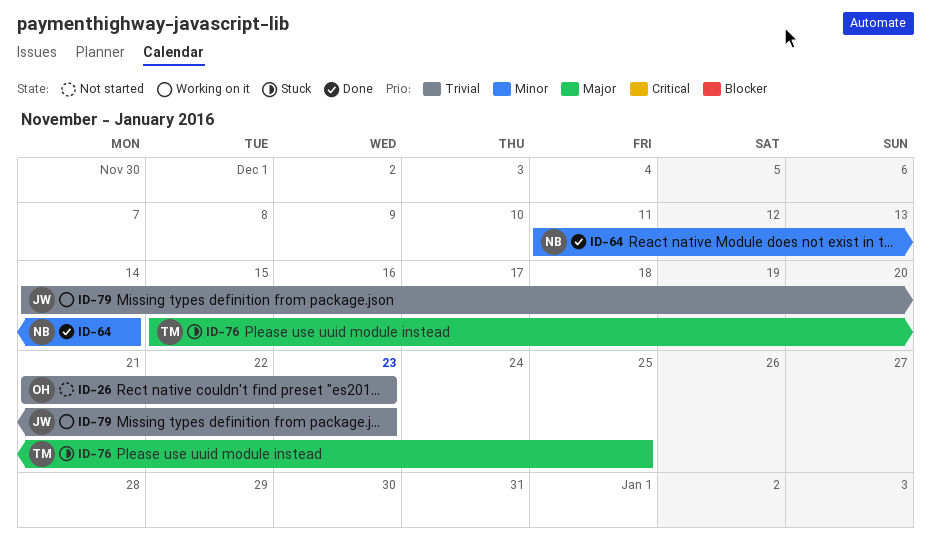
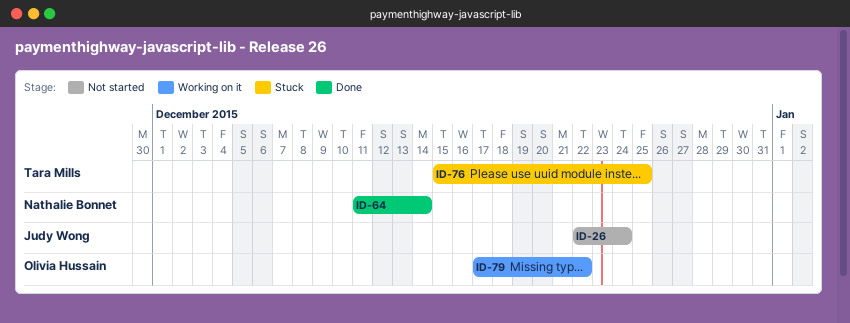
ID-26, owner: Olivia Hussain -> Judy Wong
ID-26, start: Dec 21 -> Dec 22
ID-26, due: Dec 23 -> Dec 24
ID-79, owner: Judy Wong -> Olivia Hussain
ID-79, start: Dec 14 -> Dec 17
ID-79, due: Dec 23 -> Dec 22

